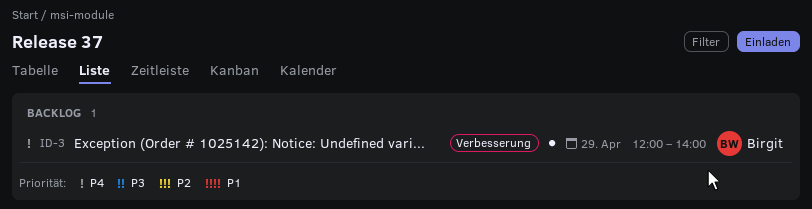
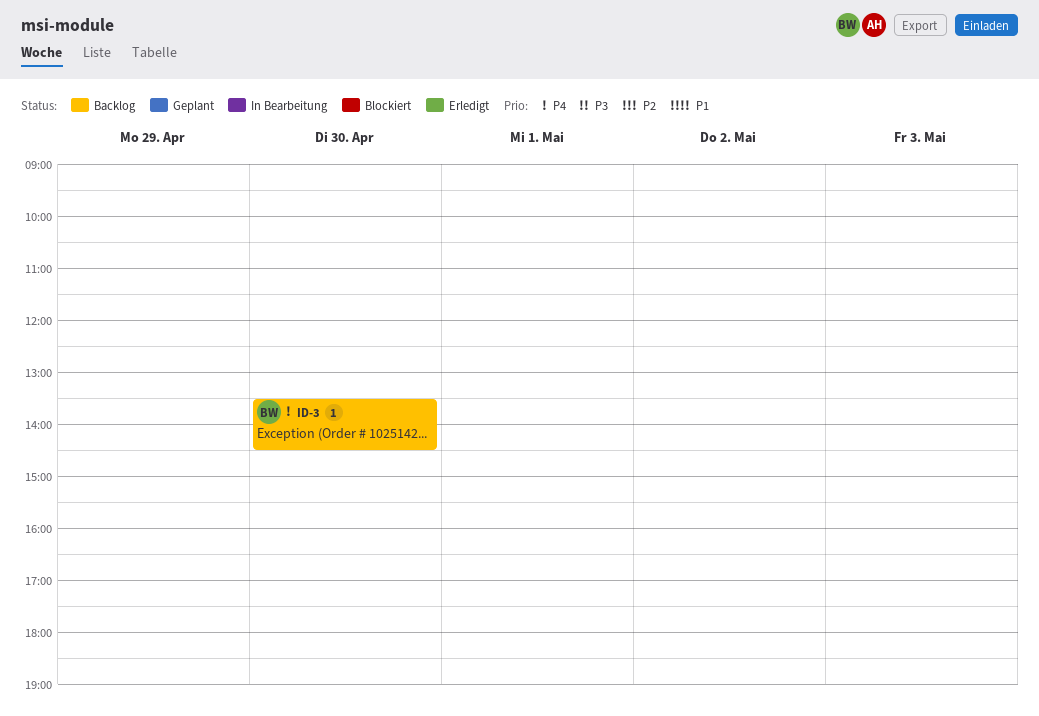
ID-3, day: Apr 29 -> Apr 30
ID-3, begins: 12:00 -> 13:30
ID-3, ends: 14:00 -> 14:30

